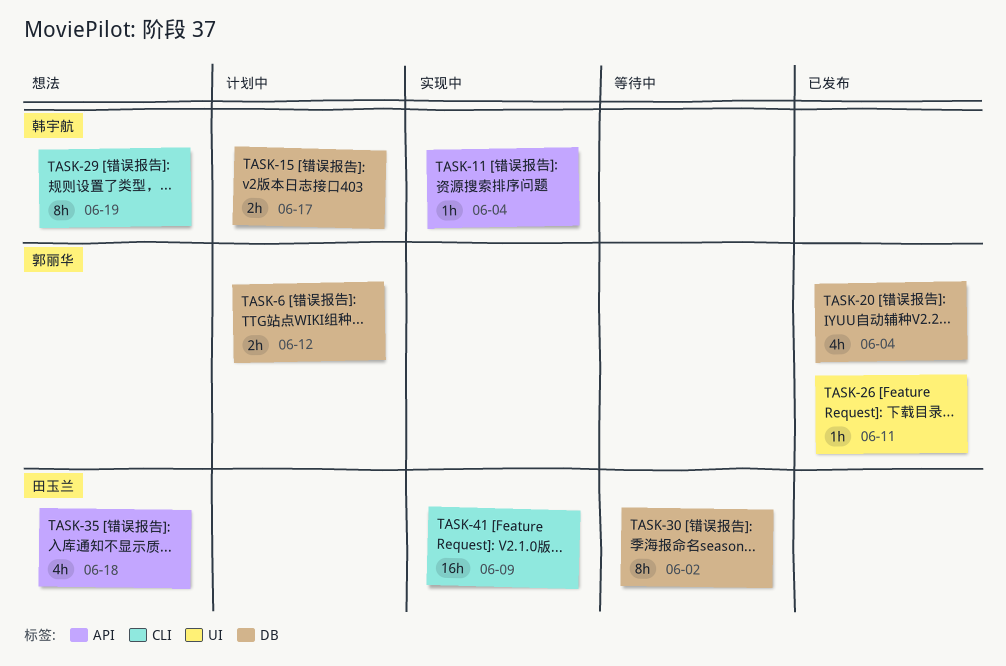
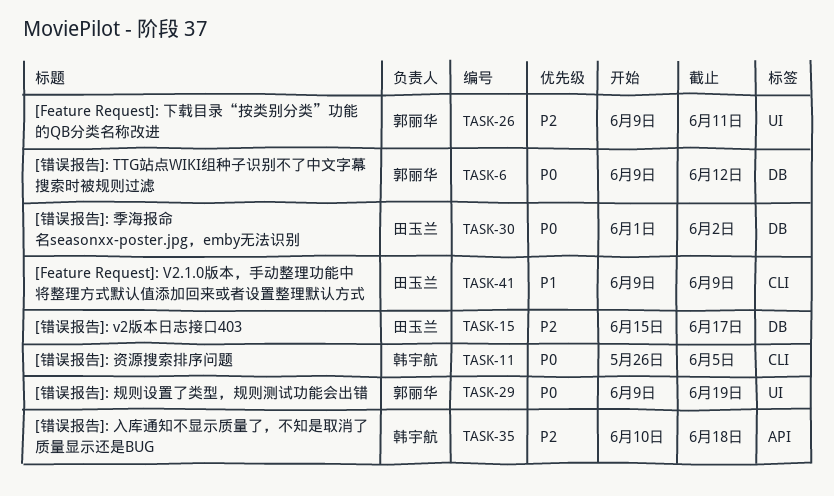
TASK-11, label: API -> CLI
TASK-11, due: Jun 4 -> Jun 5
TASK-15, owner: 韩宇航 -> 田玉兰
TASK-20: present -> none
TASK-29, owner: 韩宇航 -> 郭丽华
TASK-29, label: CLI -> UI
TASK-35, owner: 田玉兰 -> 韩宇航

